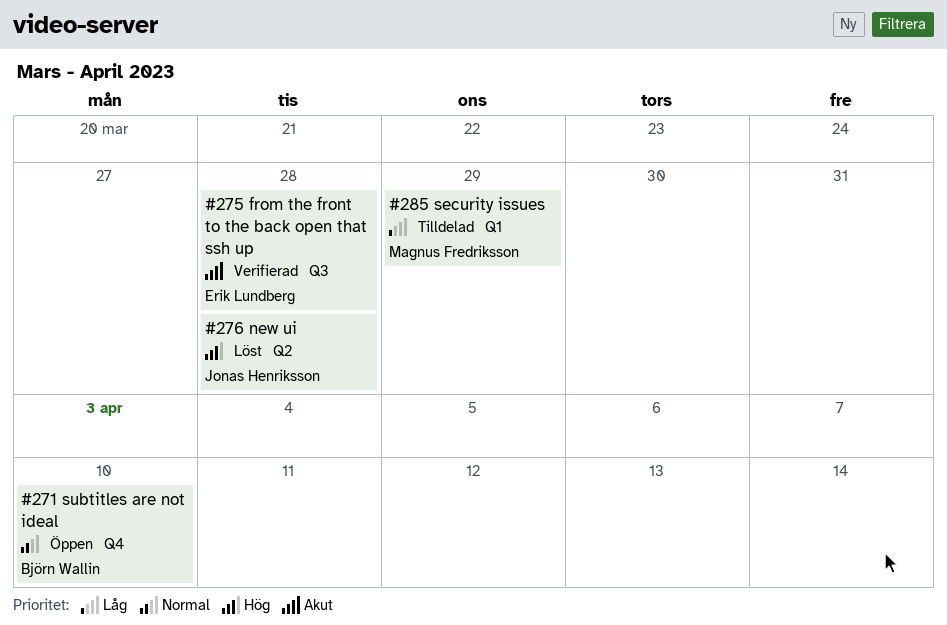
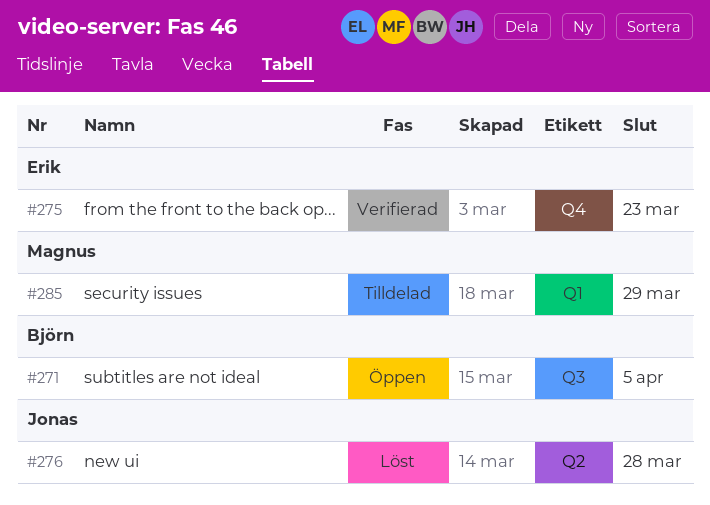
#271, label: Q4 -> Q3
#271, due: Apr 10 -> Apr 5
#275, label: Q3 -> Q4
#275, due: Mar 28 -> Mar 23

